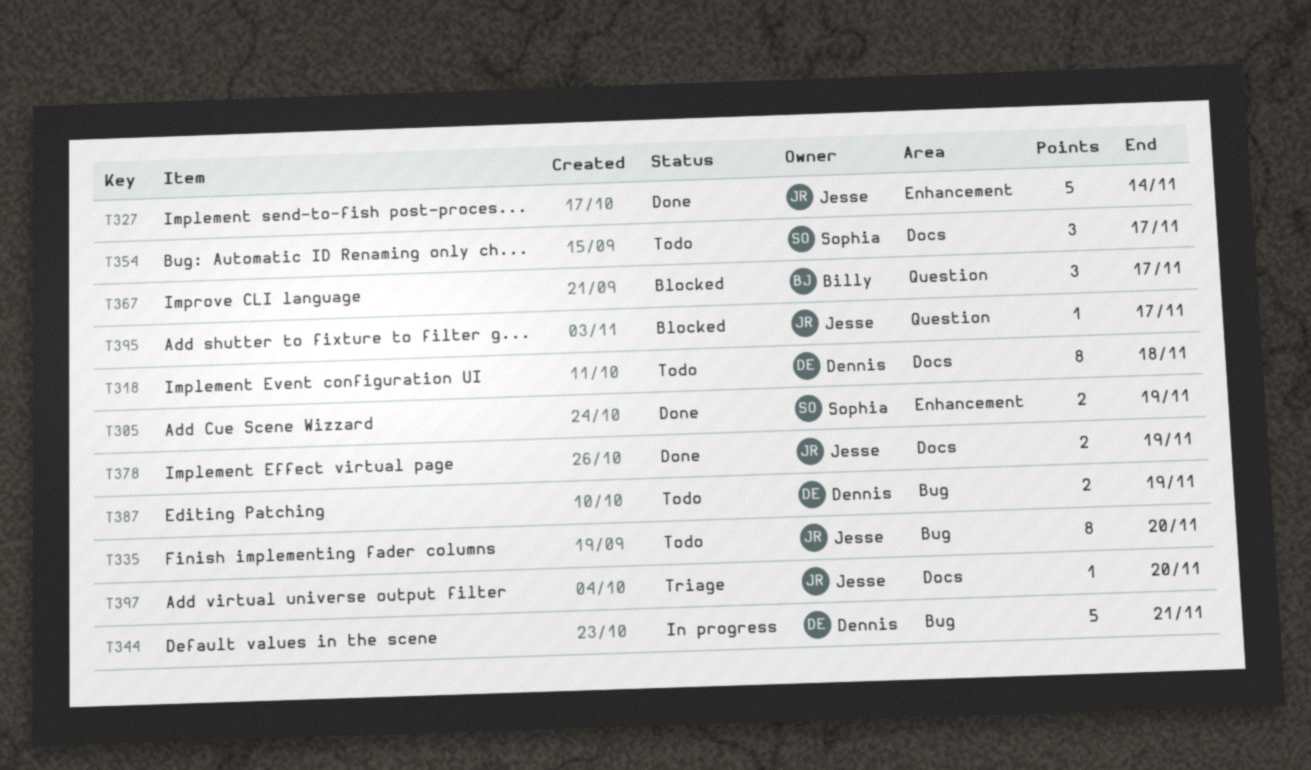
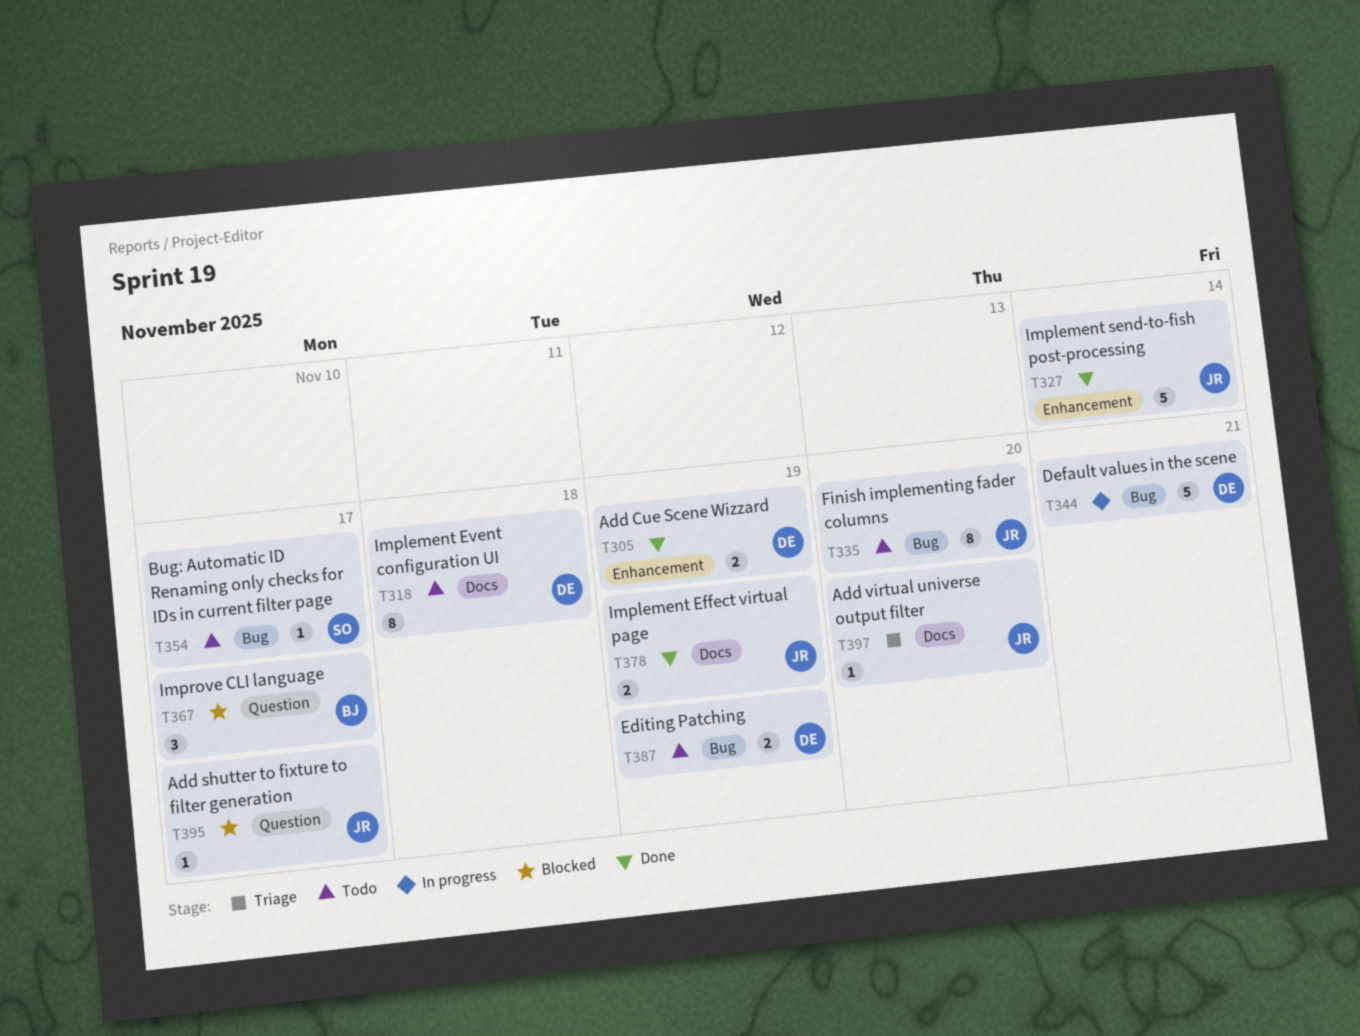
T305, owner: Sophia -> Dennis
T354, label: Docs -> Bug
T354, estimate: 3 -> 1

